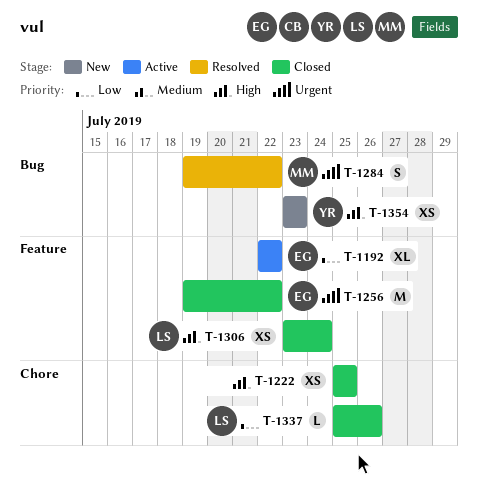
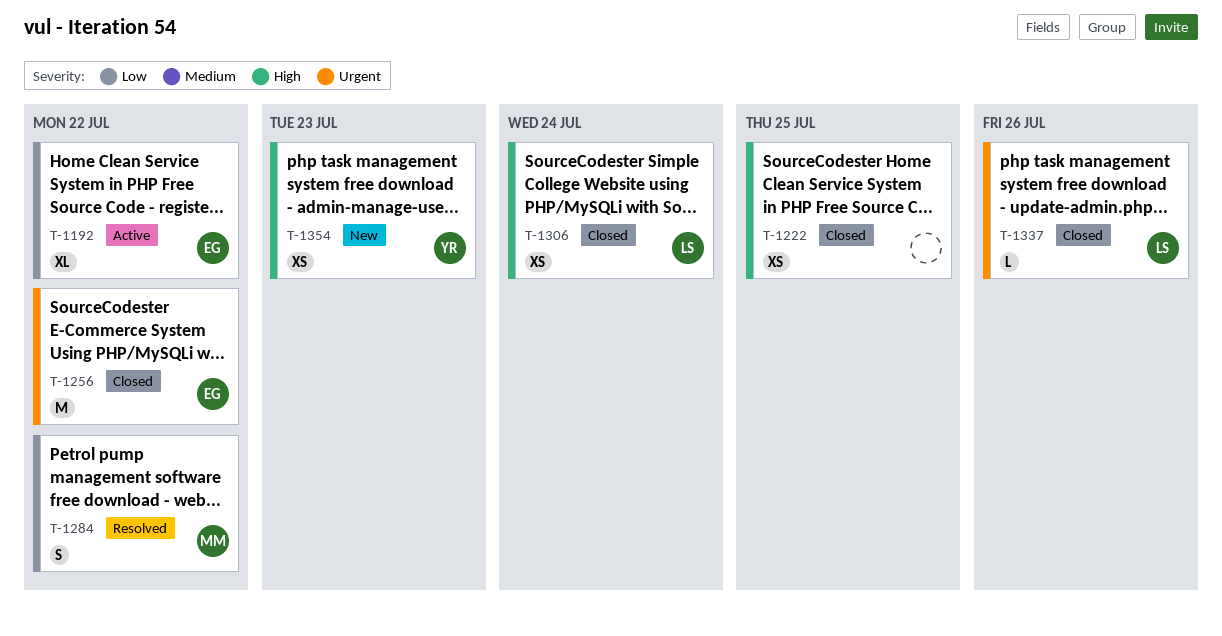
T-1284, priority: Urgent -> Low
T-1337, priority: Low -> Urgent

